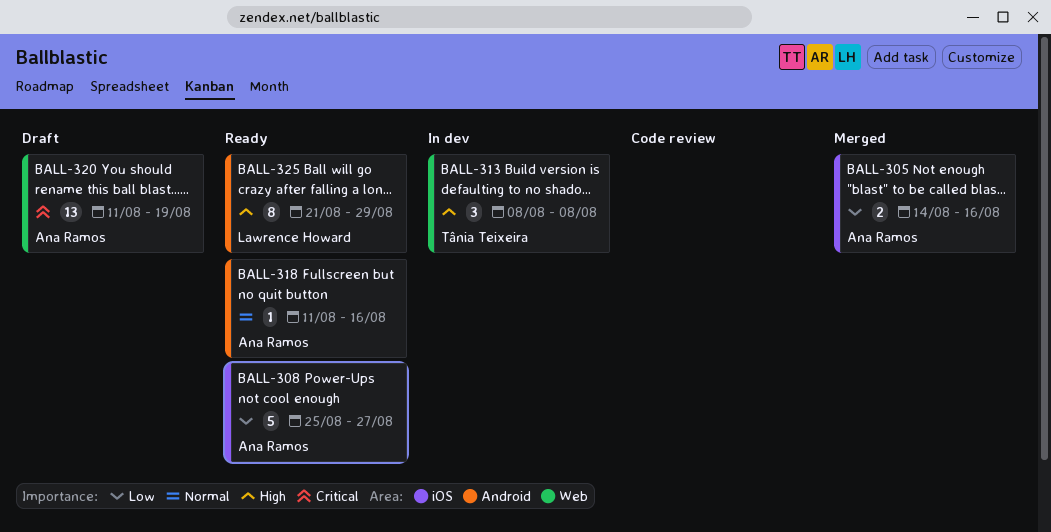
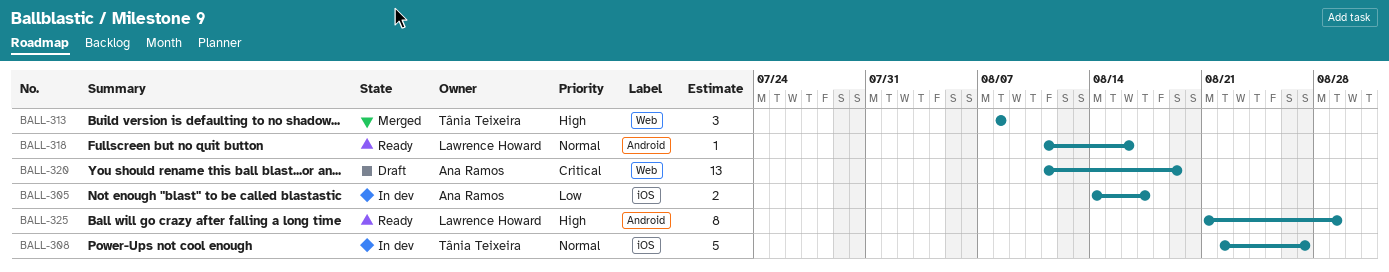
BALL-305, status: Merged -> In dev
BALL-305, due: Aug 16 -> Aug 17
BALL-308, status: Ready -> In dev
BALL-308, owner: Ana Ramos -> Tânia Teixeira
BALL-308, priority: Low -> Normal
BALL-308, start: Aug 25 -> Aug 22
BALL-313, status: In dev -> Merged
BALL-318, owner: Ana Ramos -> Lawrence Howard

